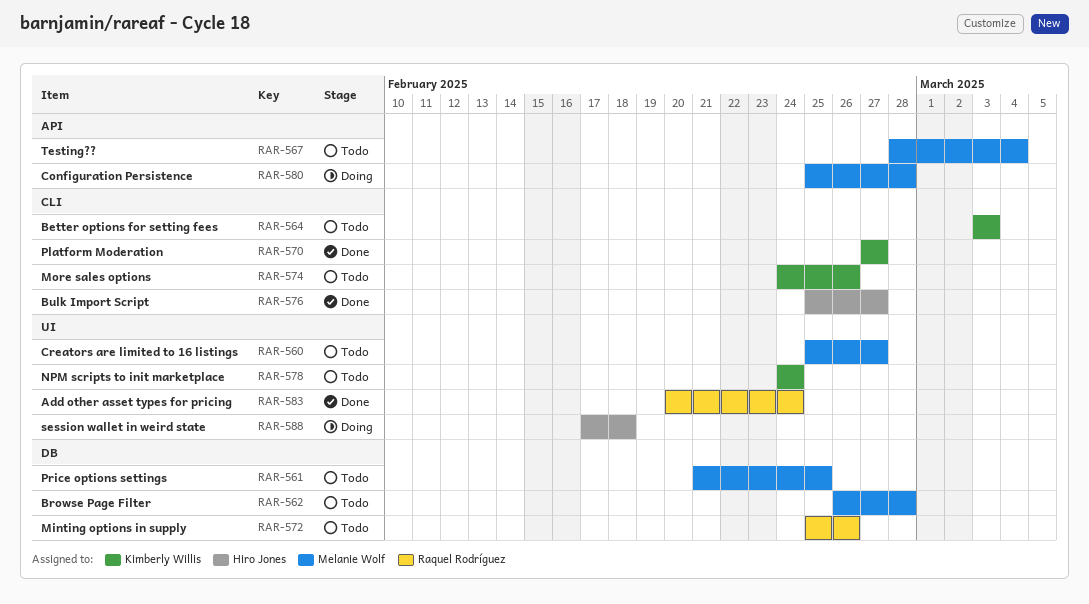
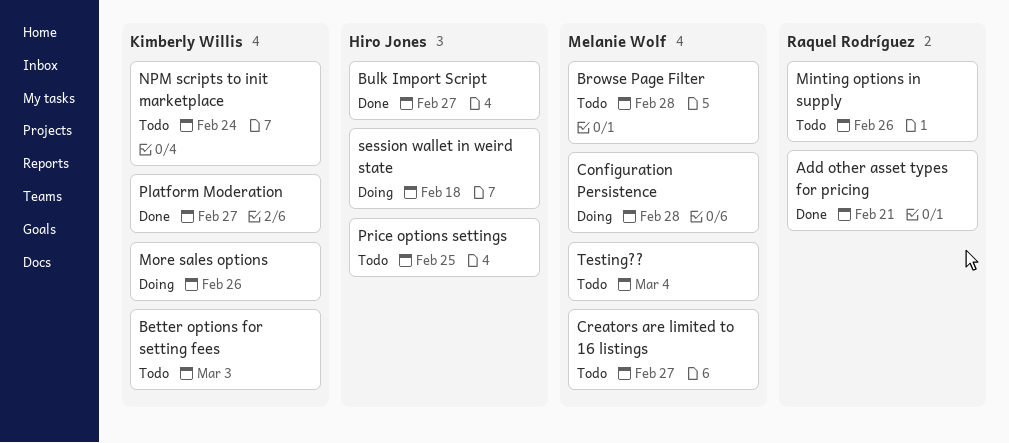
Add other asset types for pricing, due: Feb 24 -> Feb 21
More sales options, status: Todo -> Doing
Price options settings, owner: Melanie Wolf -> Hiro Jones

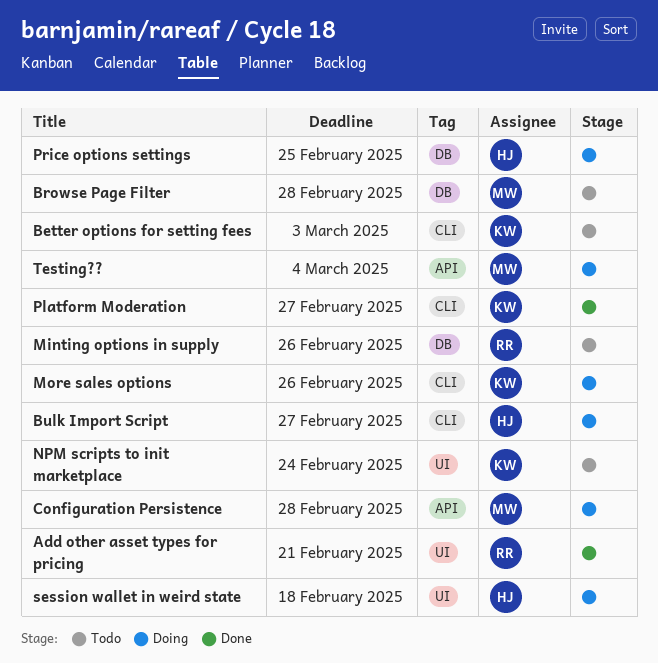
Bulk Import Script, status: Done -> Doing
Creators are limited to 16 listings: present -> none
Price options settings, status: Todo -> Doing
Testing??, status: Todo -> Doing

